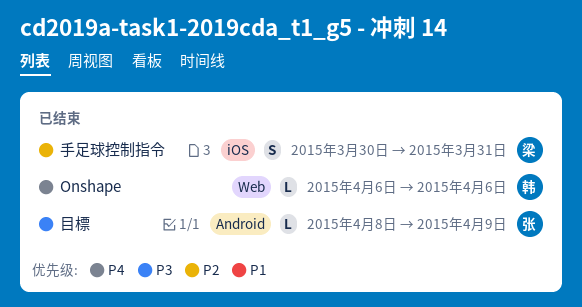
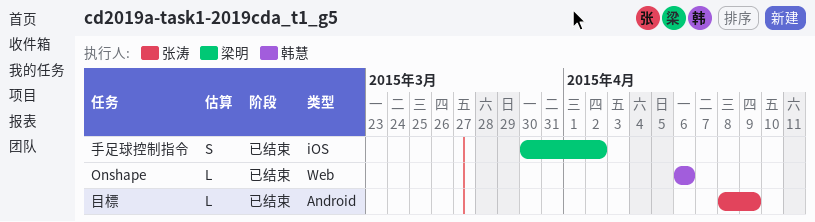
手足球控制指令, due: Mar 31 -> Apr 2

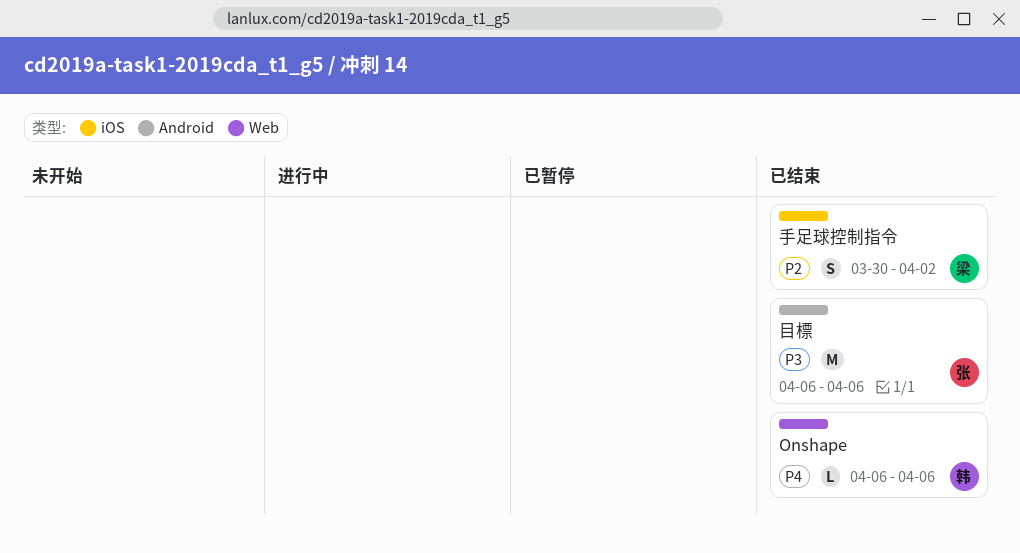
目標, estimate: L -> M
目標, start: Apr 8 -> Apr 6
目標, due: Apr 9 -> Apr 6

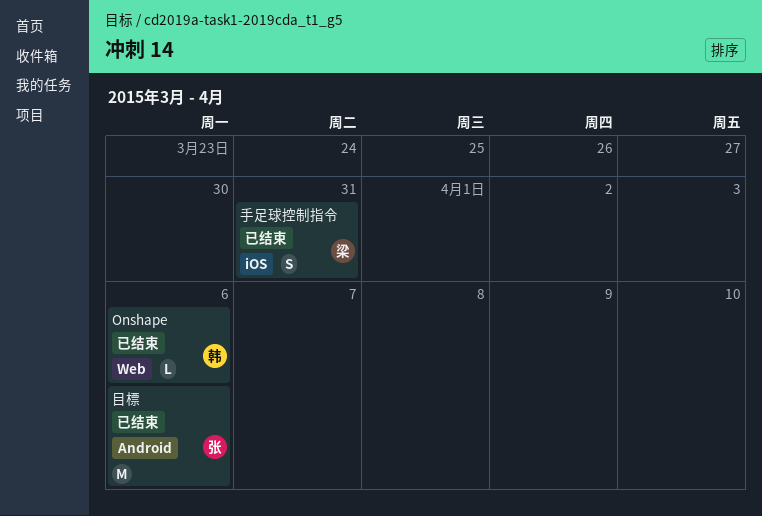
手足球控制指令, due: Apr 2 -> Mar 31

